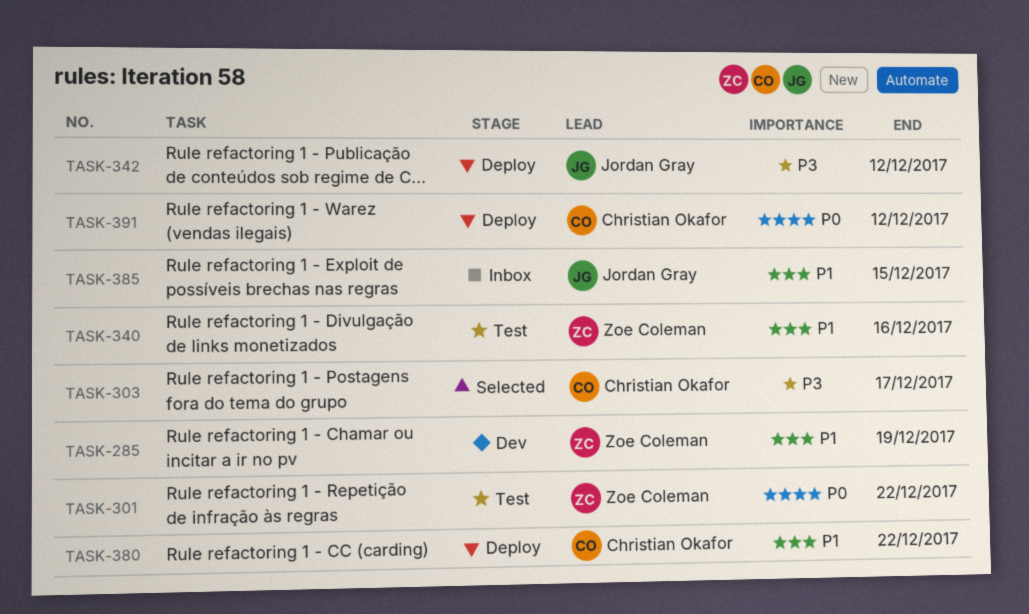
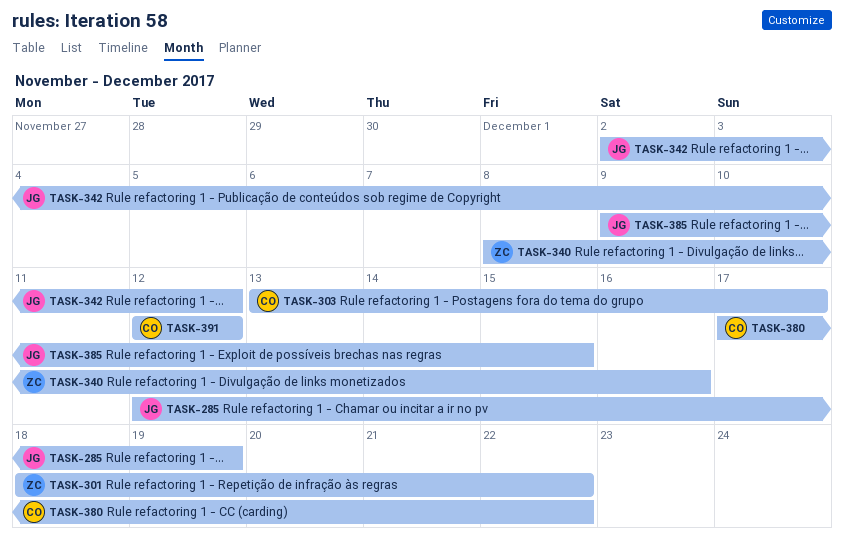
TASK-285, owner: Zoe Coleman -> Jordan Gray

